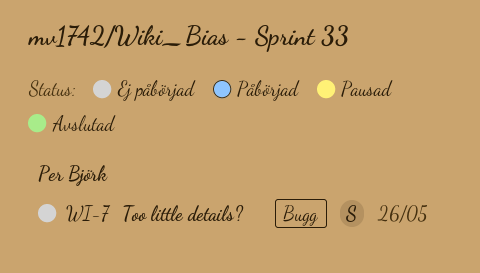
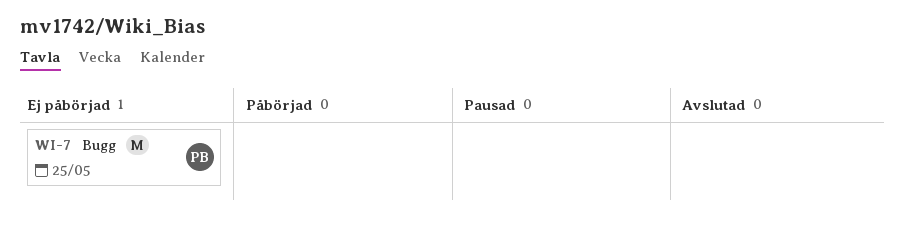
WI-7, estimate: S -> M
WI-7, due: May 26 -> May 25

